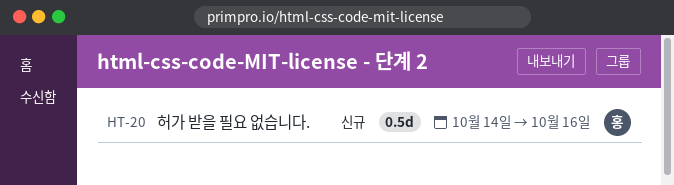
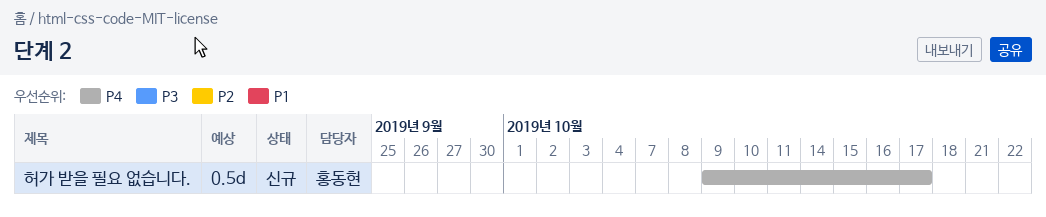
허가 받을 필요 없습니다., start: Oct 14 -> Oct 9
허가 받을 필요 없습니다., due: Oct 16 -> Oct 17

